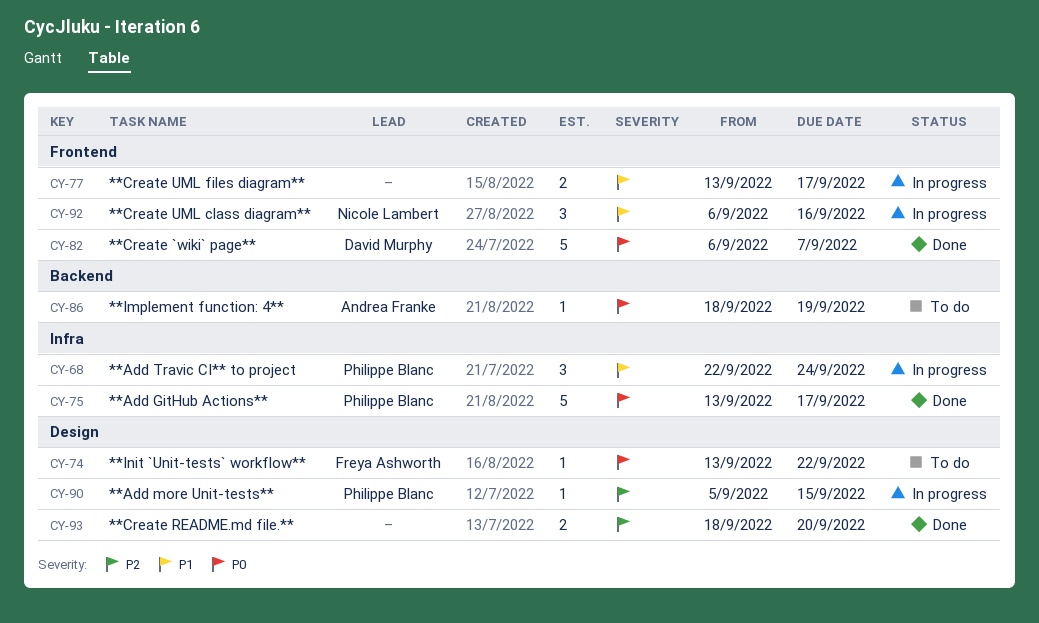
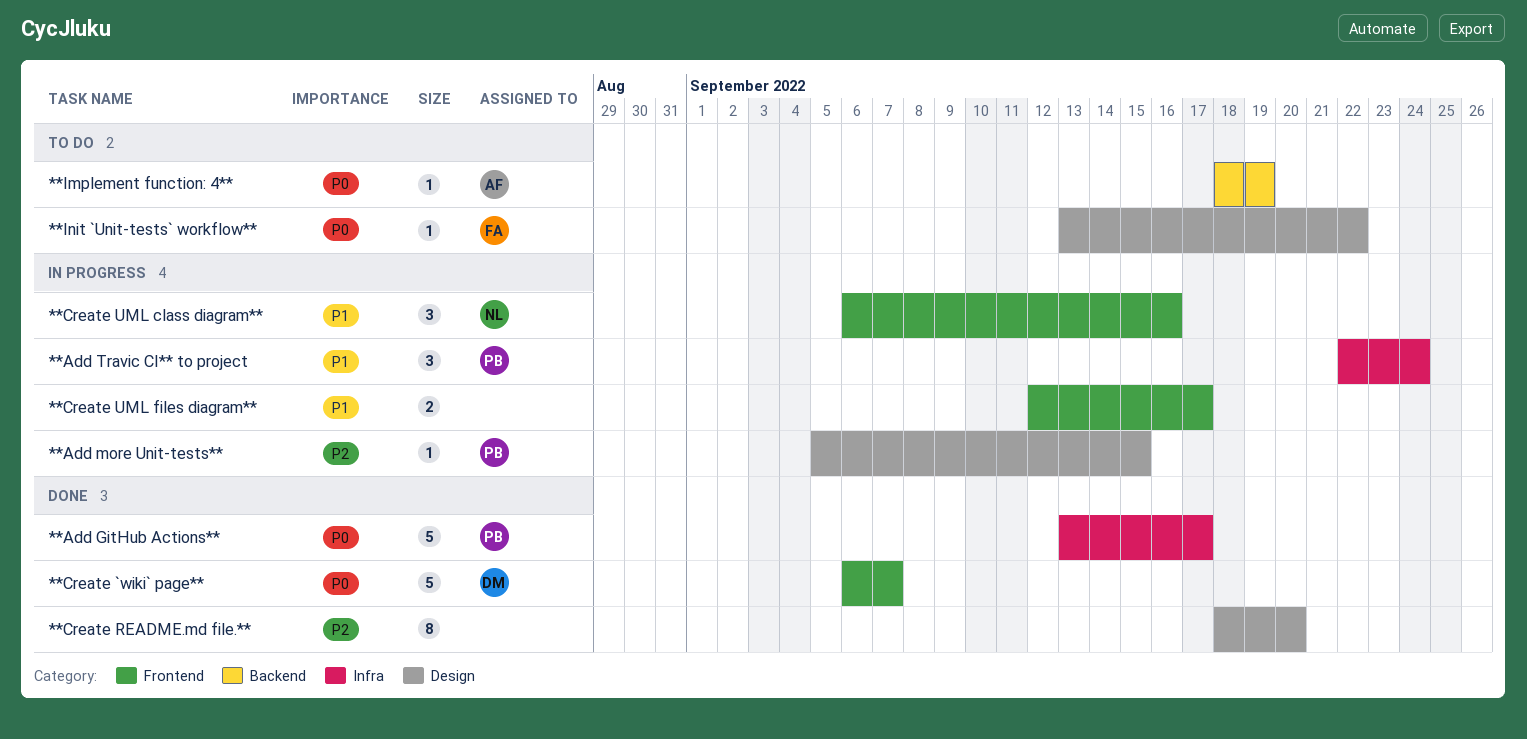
**Create README.md file.**, estimate: 2 -> 8
**Create UML files diagram**, start: Sep 13 -> Sep 12

